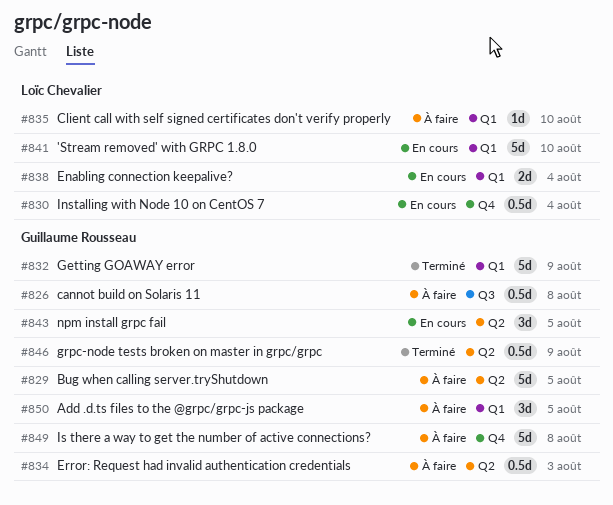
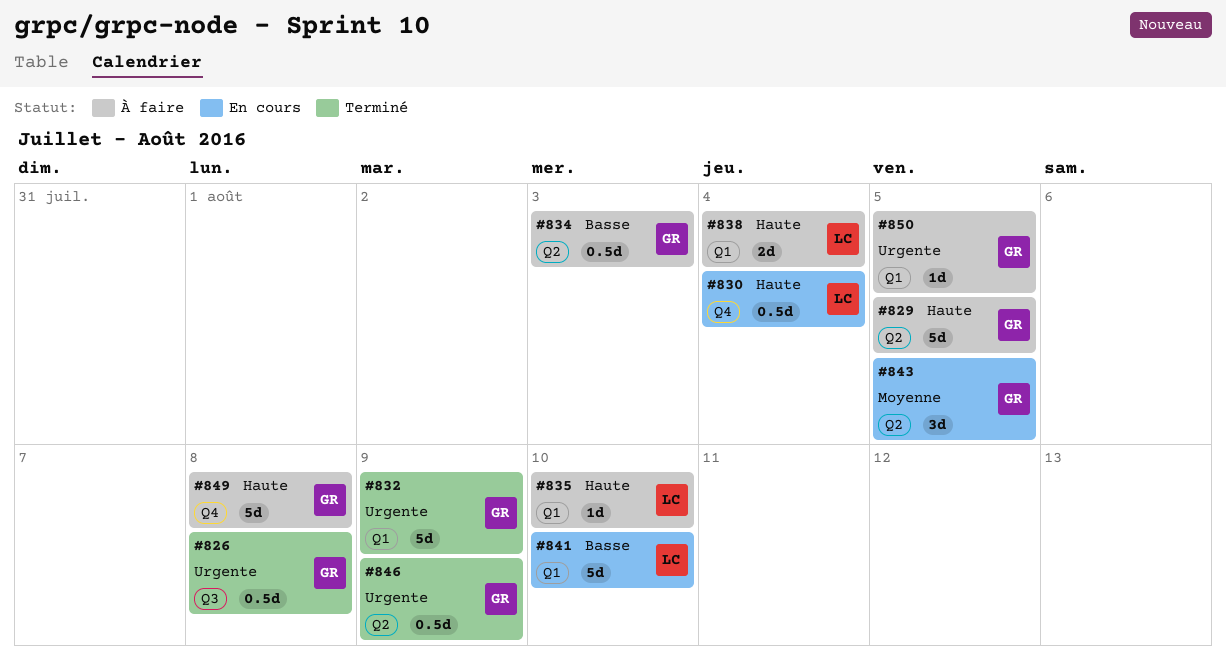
#826, status: À faire -> Terminé
#838, status: En cours -> À faire
#850, estimate: 3d -> 1d

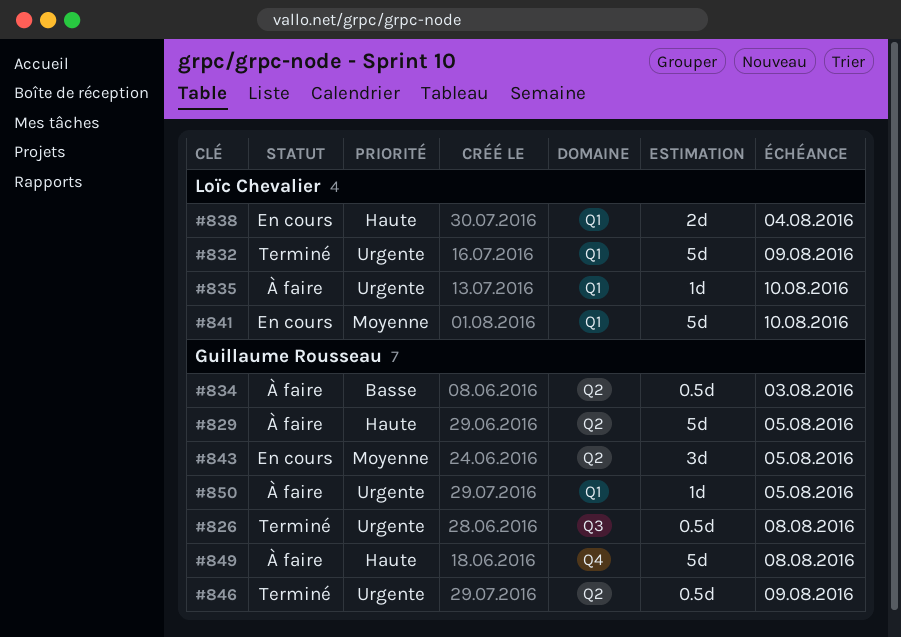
#830: present -> none
#832, owner: Guillaume Rousseau -> Loïc Chevalier
#835, priority: Haute -> Urgente
#838, status: À faire -> En cours
#841, priority: Basse -> Moyenne

